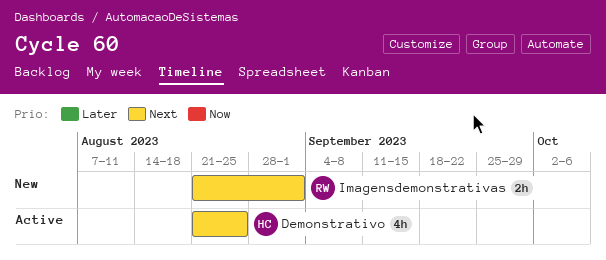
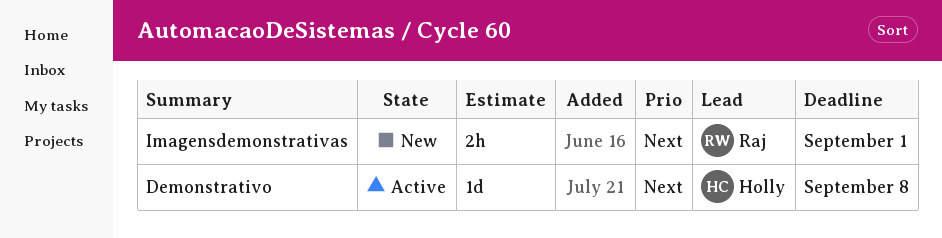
Demonstrativo, estimate: 4h -> 1d
Demonstrativo, due: Aug 25 -> Sep 8

